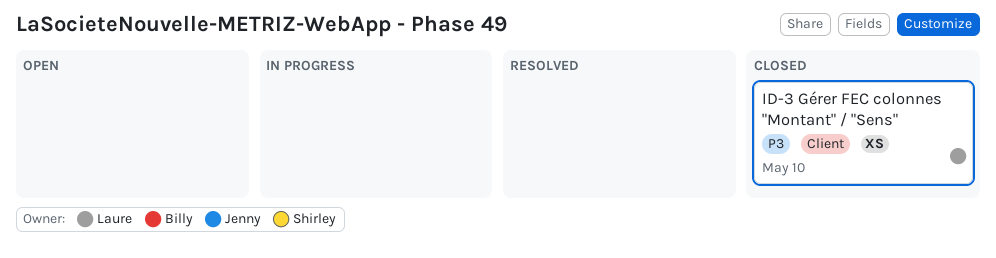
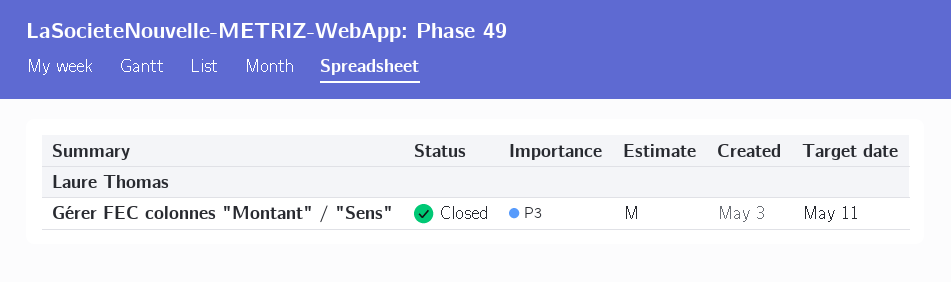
Gérer FEC colonnes "Montant" / "Sens", estimate: XS -> M
Gérer FEC colonnes "Montant" / "Sens", due: May 10 -> May 11

